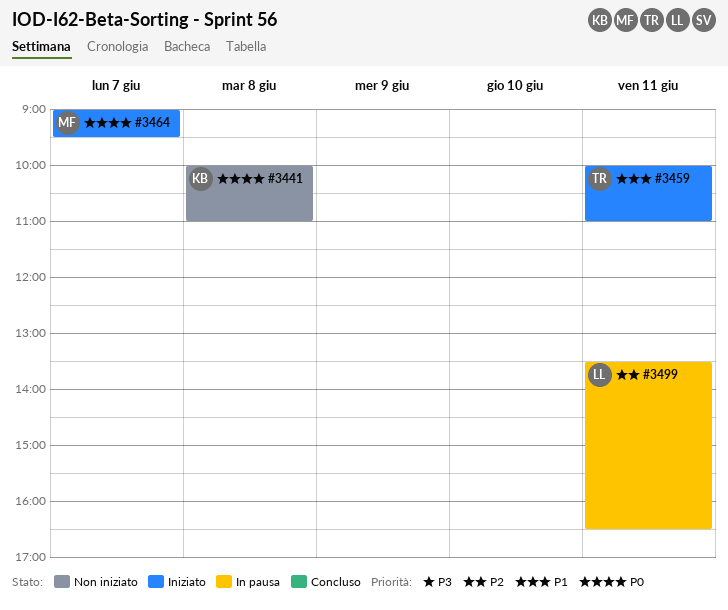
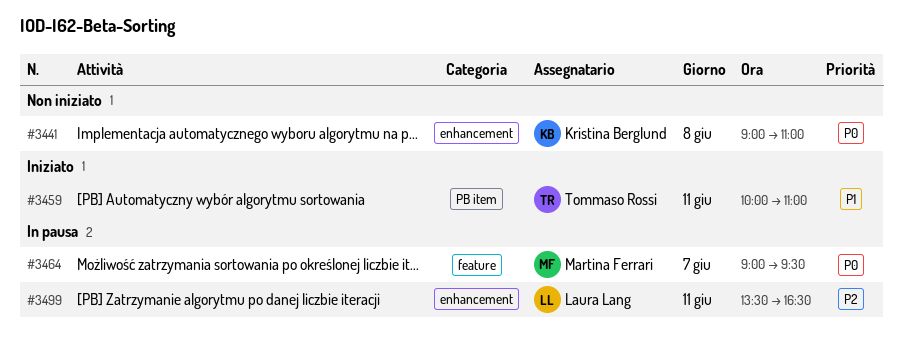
#3441, begins: 10:00 -> 09:00
#3464, status: Iniziato -> In pausa

